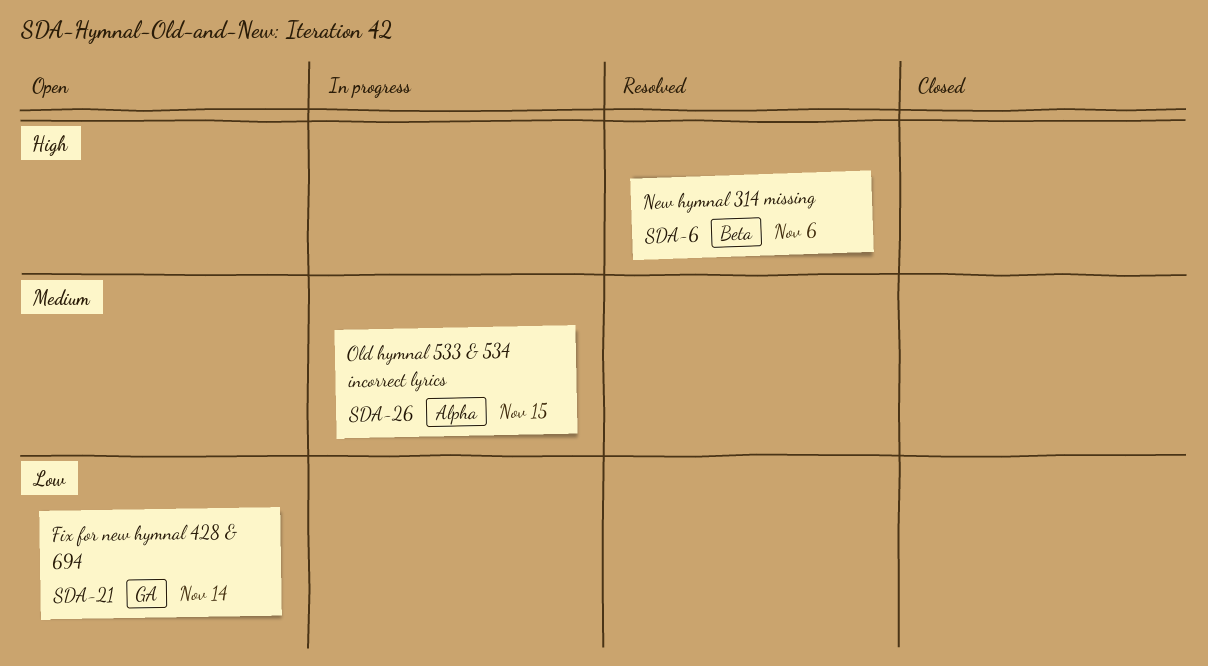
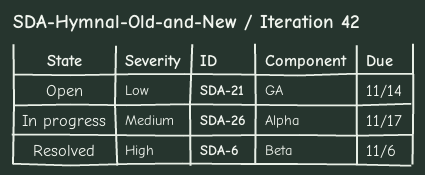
SDA-26, due: Nov 15 -> Nov 17

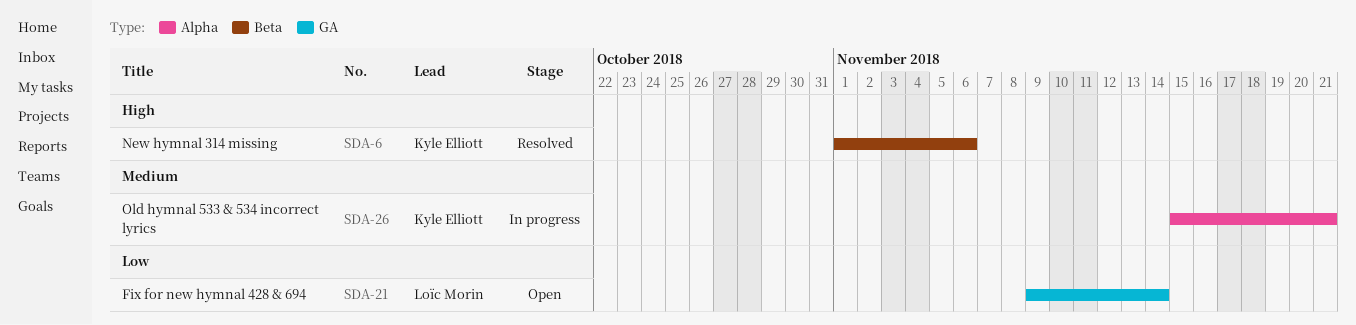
SDA-26, due: Nov 17 -> Nov 21

